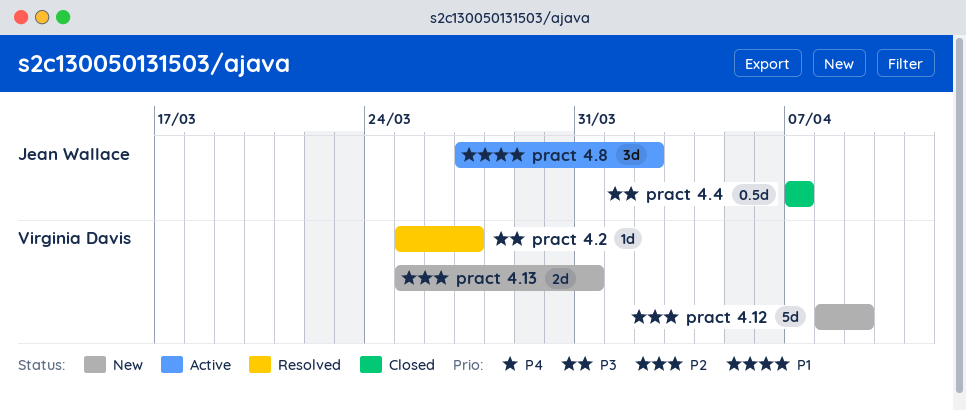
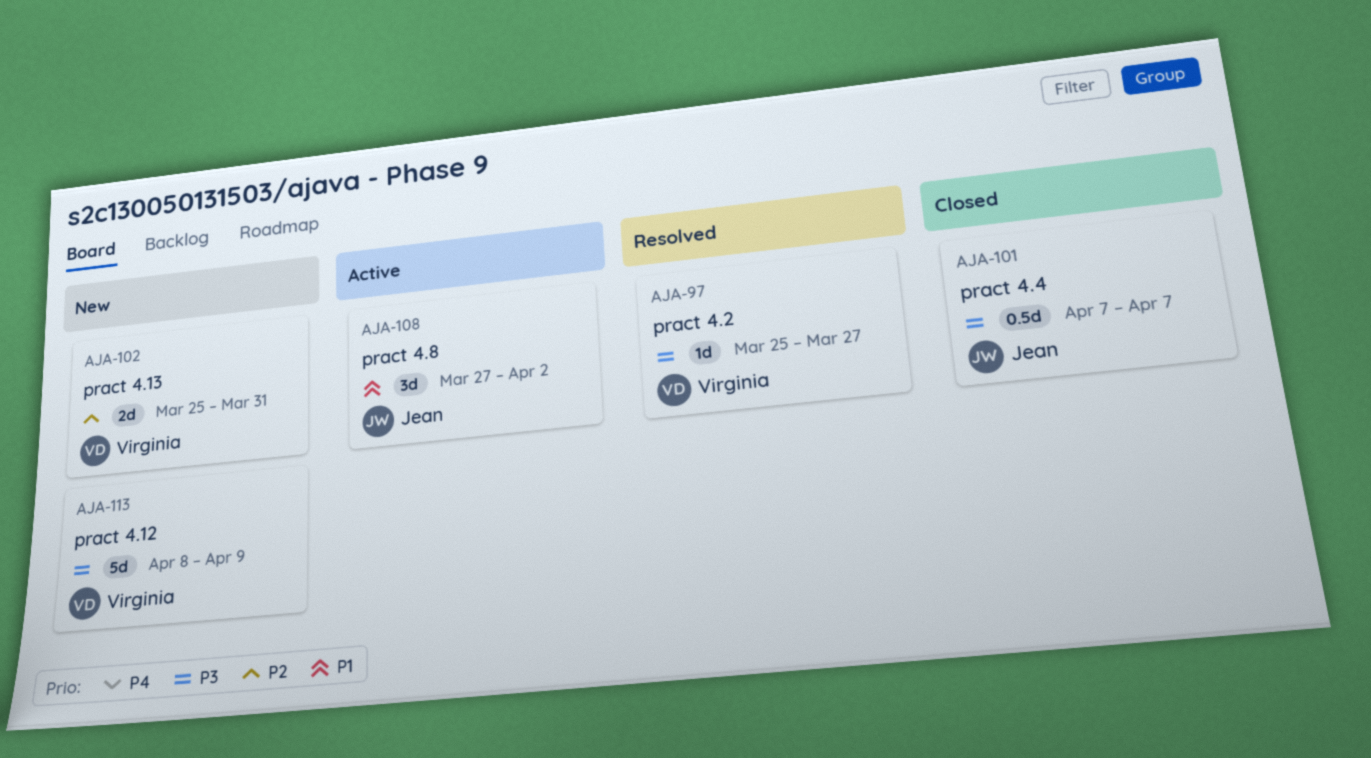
pract 4.12, priority: P2 -> P3

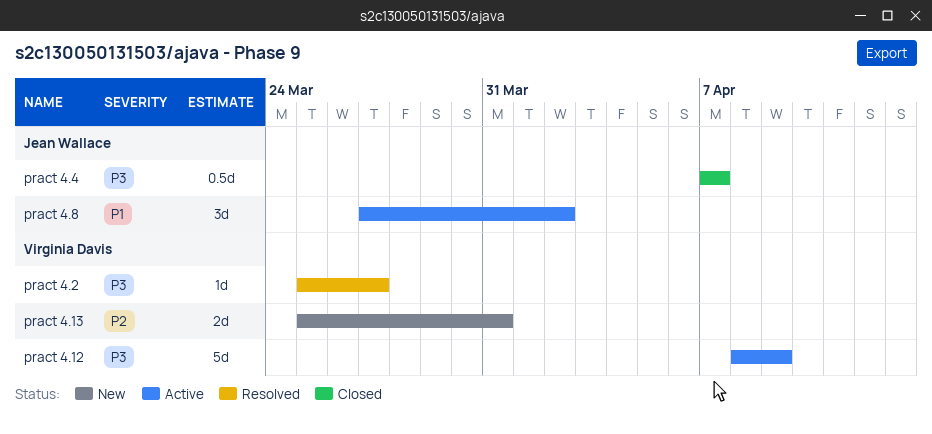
pract 4.12, status: New -> Active

